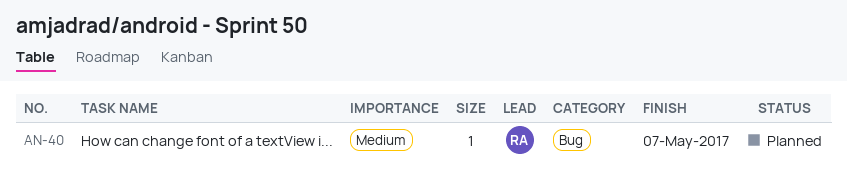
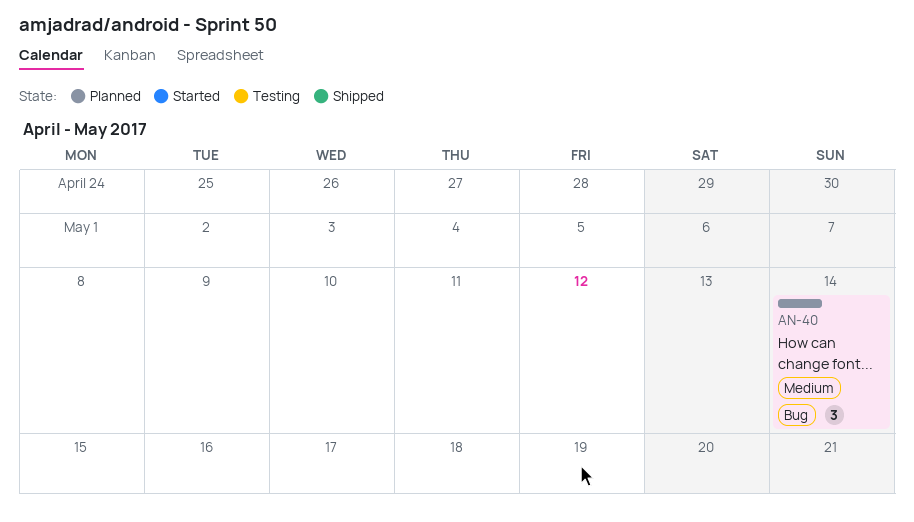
AN-40, estimate: 1 -> 3
AN-40, due: May 7 -> May 14

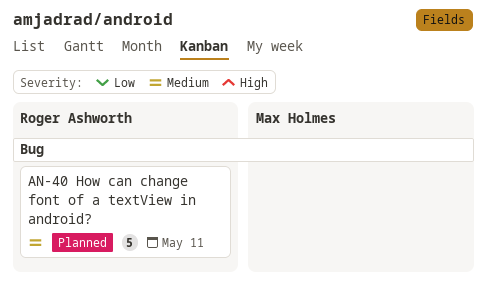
AN-40, estimate: 3 -> 5
AN-40, due: May 14 -> May 11

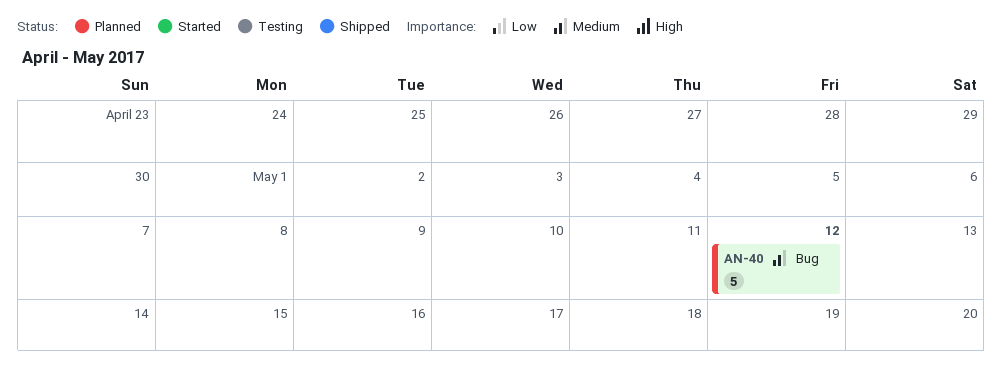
AN-40, due: May 11 -> May 12

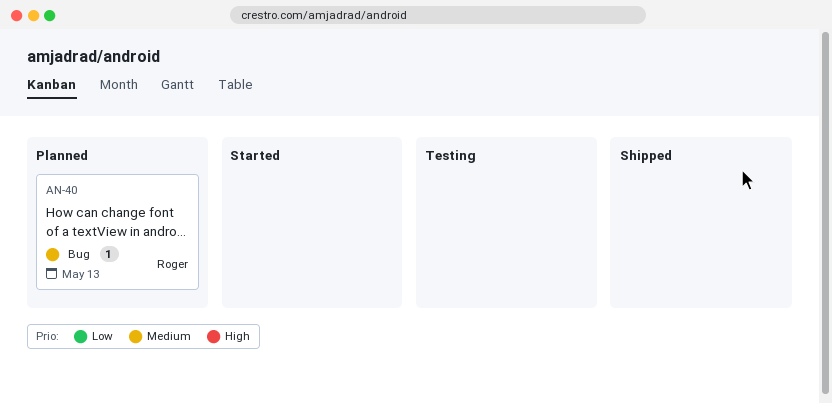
AN-40, estimate: 5 -> 1
AN-40, due: May 12 -> May 13

